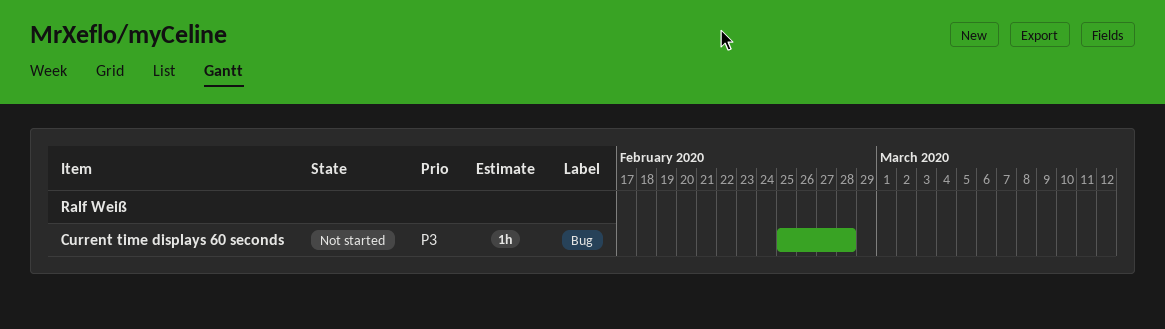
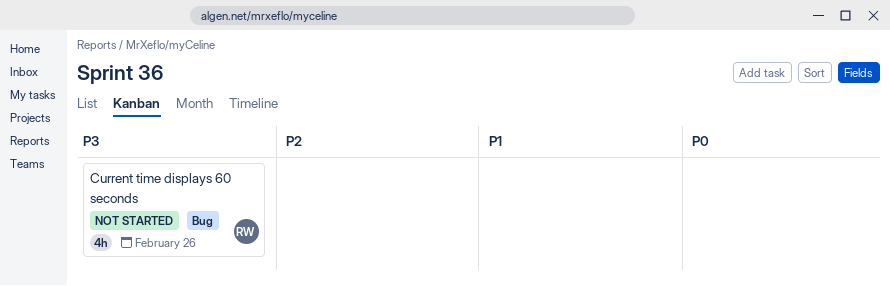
Current time displays 60 seconds, estimate: 1h -> 4h
Current time displays 60 seconds, due: Feb 28 -> Feb 26

